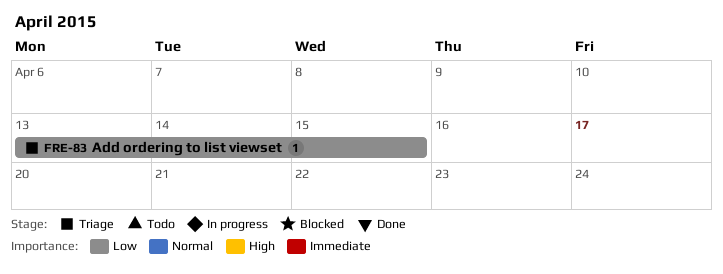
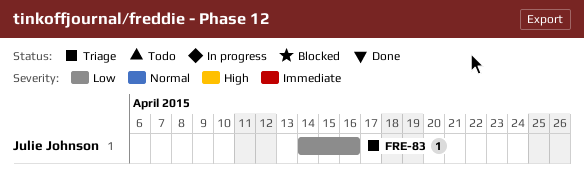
FRE-83, start: Apr 13 -> Apr 14
FRE-83, due: Apr 15 -> Apr 16

